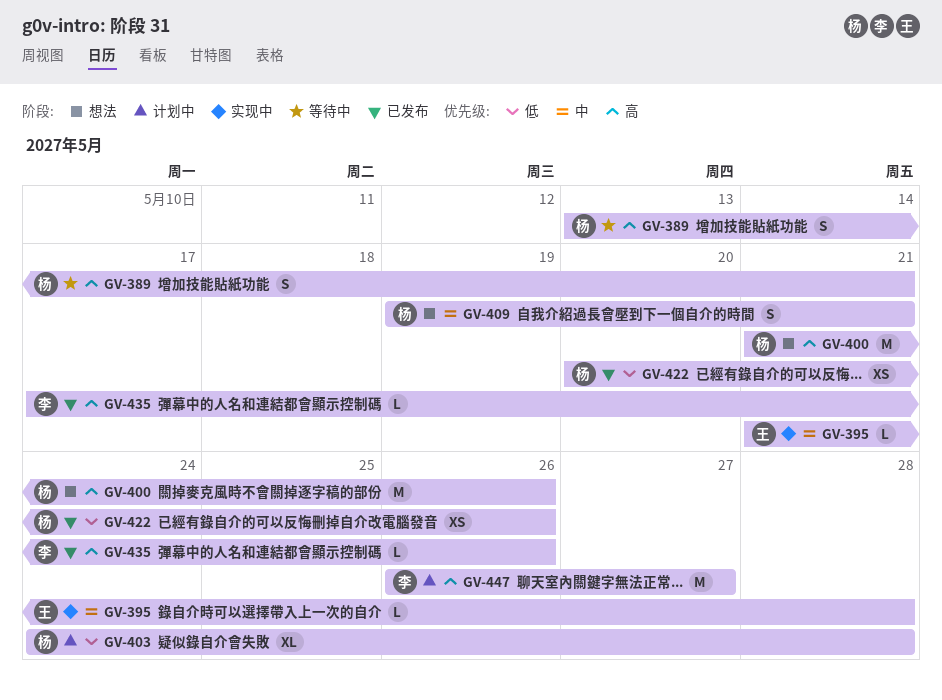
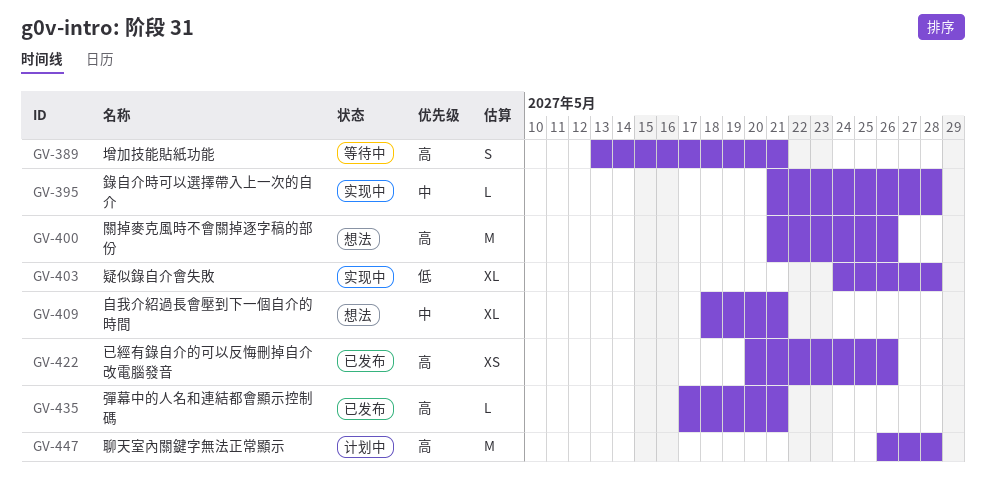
GV-403, status: 计划中 -> 实现中
GV-409, estimate: S -> XL
GV-409, start: May 19 -> May 18
GV-422, priority: 低 -> 高
GV-435, due: May 26 -> May 21
GV-447, due: May 27 -> May 28

